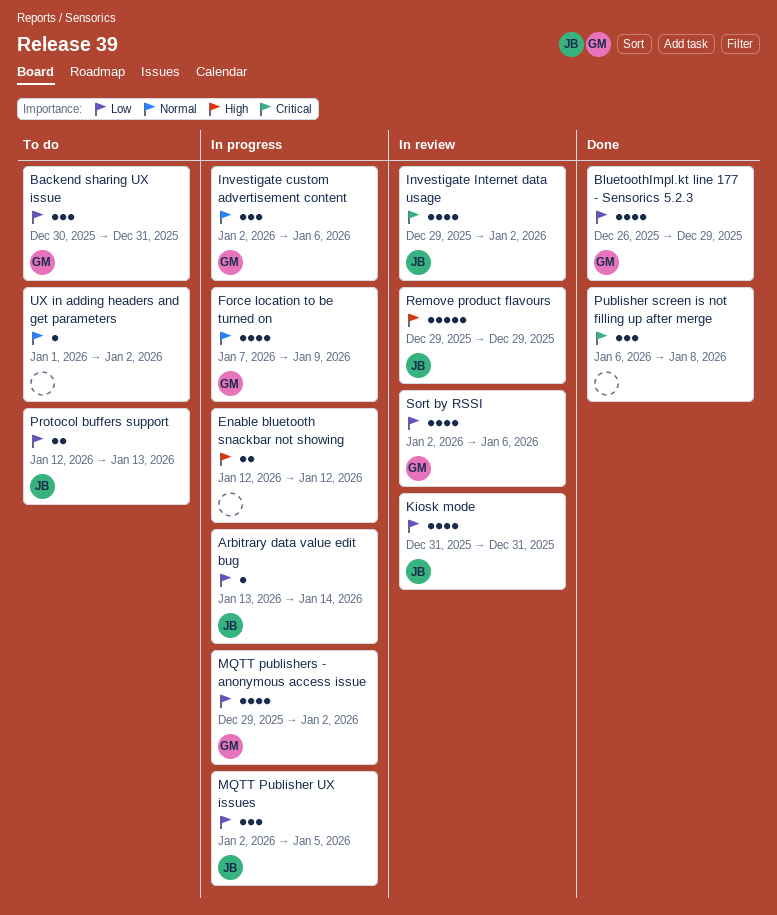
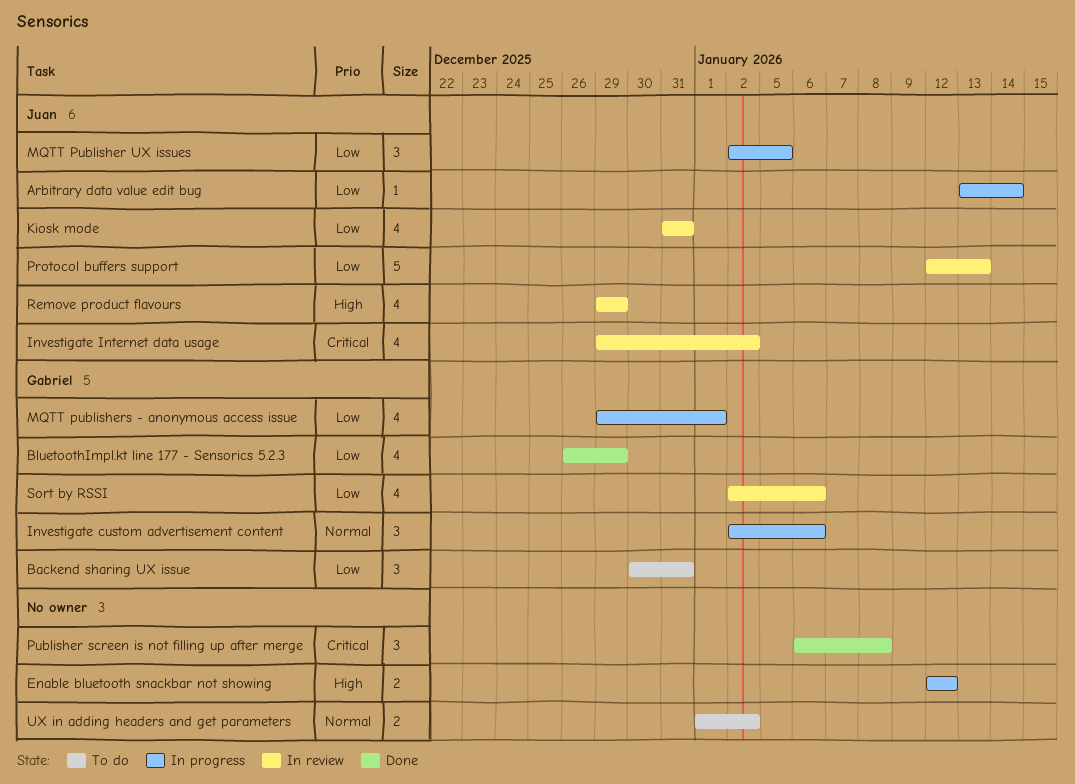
Force location to be turned on: present -> none
MQTT publishers - anonymous access issue, due: Jan 2 -> Jan 1
Protocol buffers support, status: To do -> In review
Protocol buffers support, estimate: 2 -> 5
Remove product flavours, estimate: 5 -> 4
UX in adding headers and get parameters, estimate: 1 -> 2

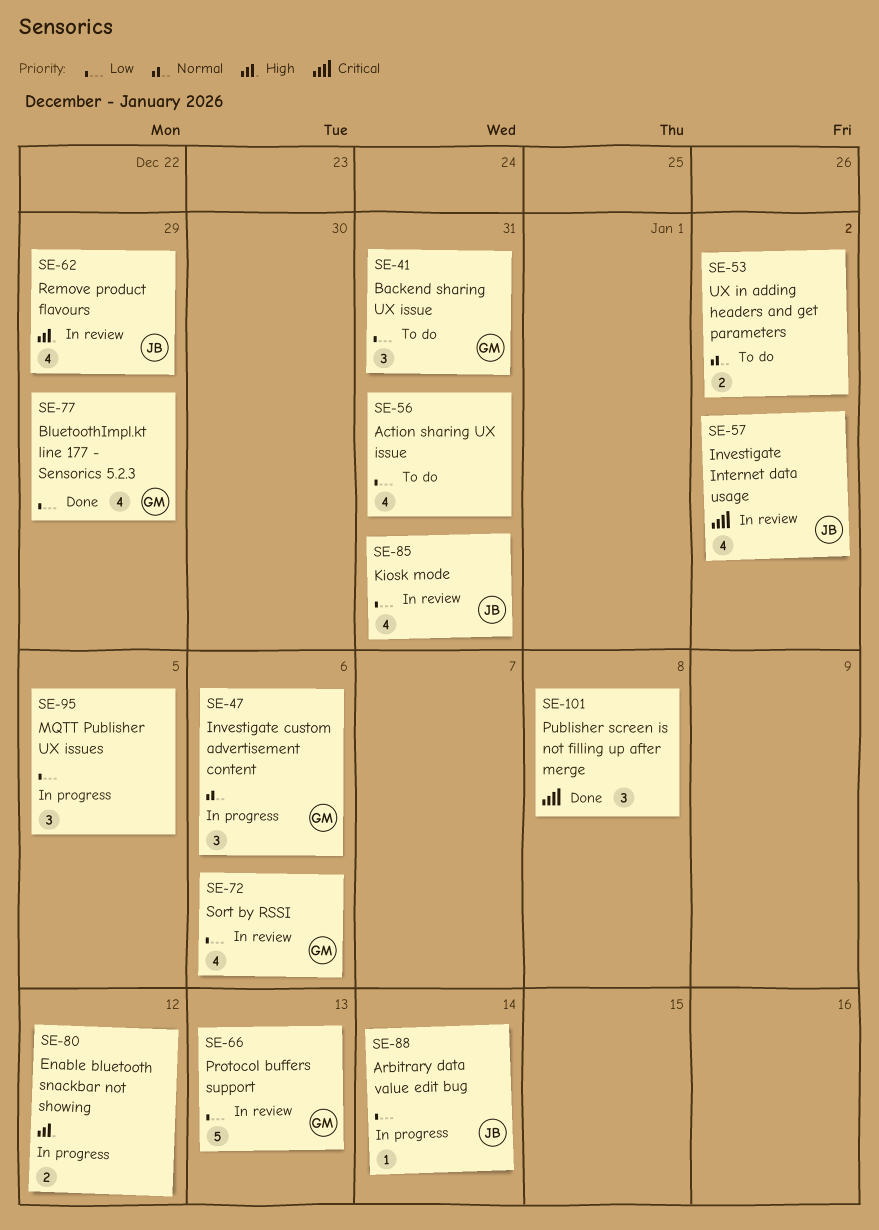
Action sharing UX issue: none -> present
MQTT Publisher UX issues, owner: Juan -> none
MQTT publishers - anonymous access issue: present -> none
Protocol buffers support, owner: Juan -> Gabriel

